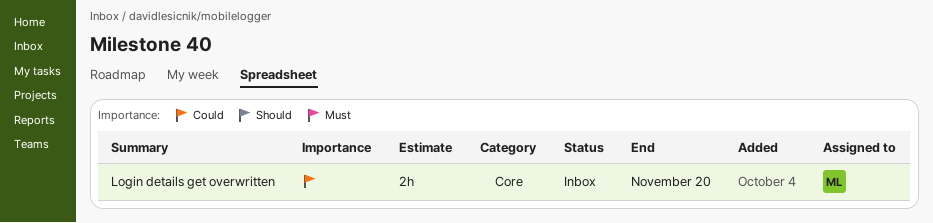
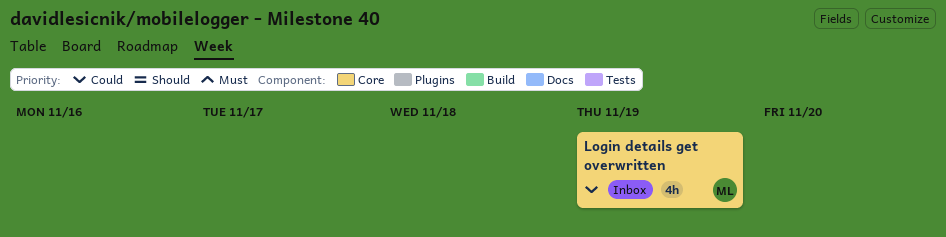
Login details get overwritten, estimate: 2h -> 4h
Login details get overwritten, due: Nov 20 -> Nov 19

